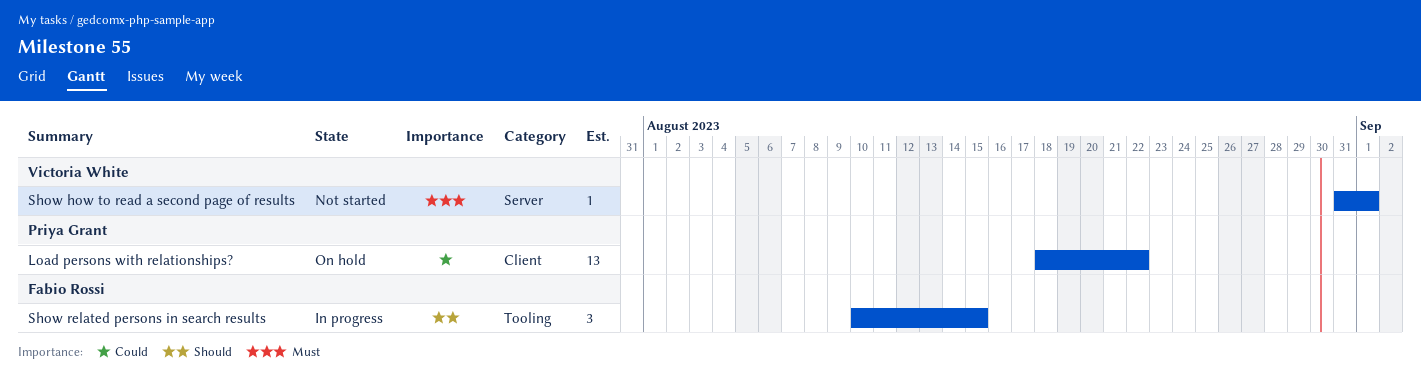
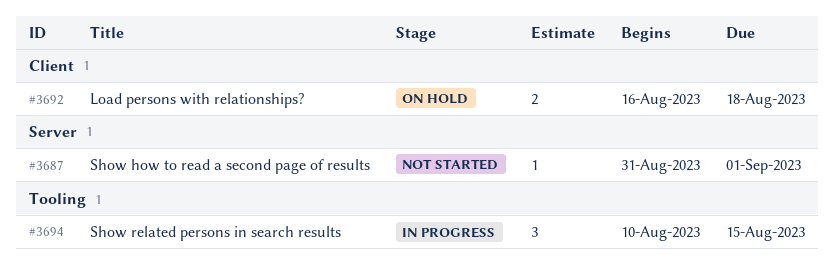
Load persons with relationships?, estimate: 13 -> 2
Load persons with relationships?, start: Aug 18 -> Aug 16
Load persons with relationships?, due: Aug 22 -> Aug 18

